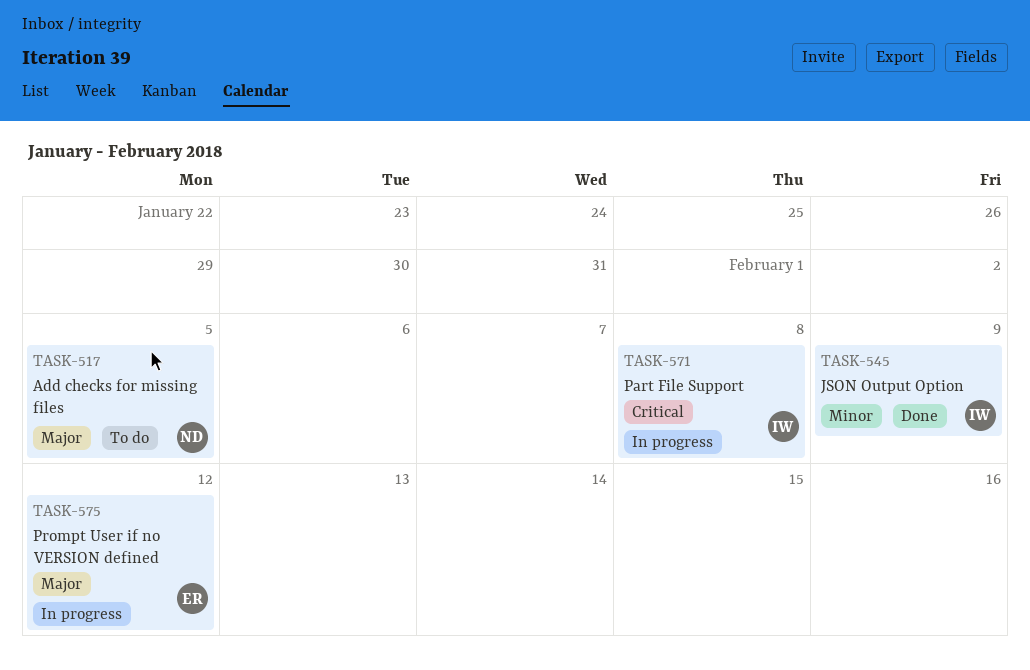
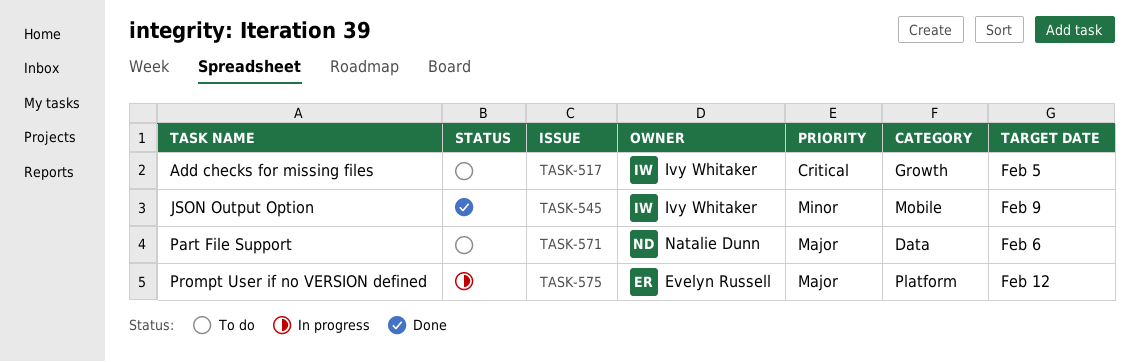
TASK-517, owner: Natalie Dunn -> Ivy Whitaker
TASK-517, priority: Major -> Critical
TASK-571, status: In progress -> To do
TASK-571, owner: Ivy Whitaker -> Natalie Dunn
TASK-571, priority: Critical -> Major
TASK-571, due: Feb 8 -> Feb 6

